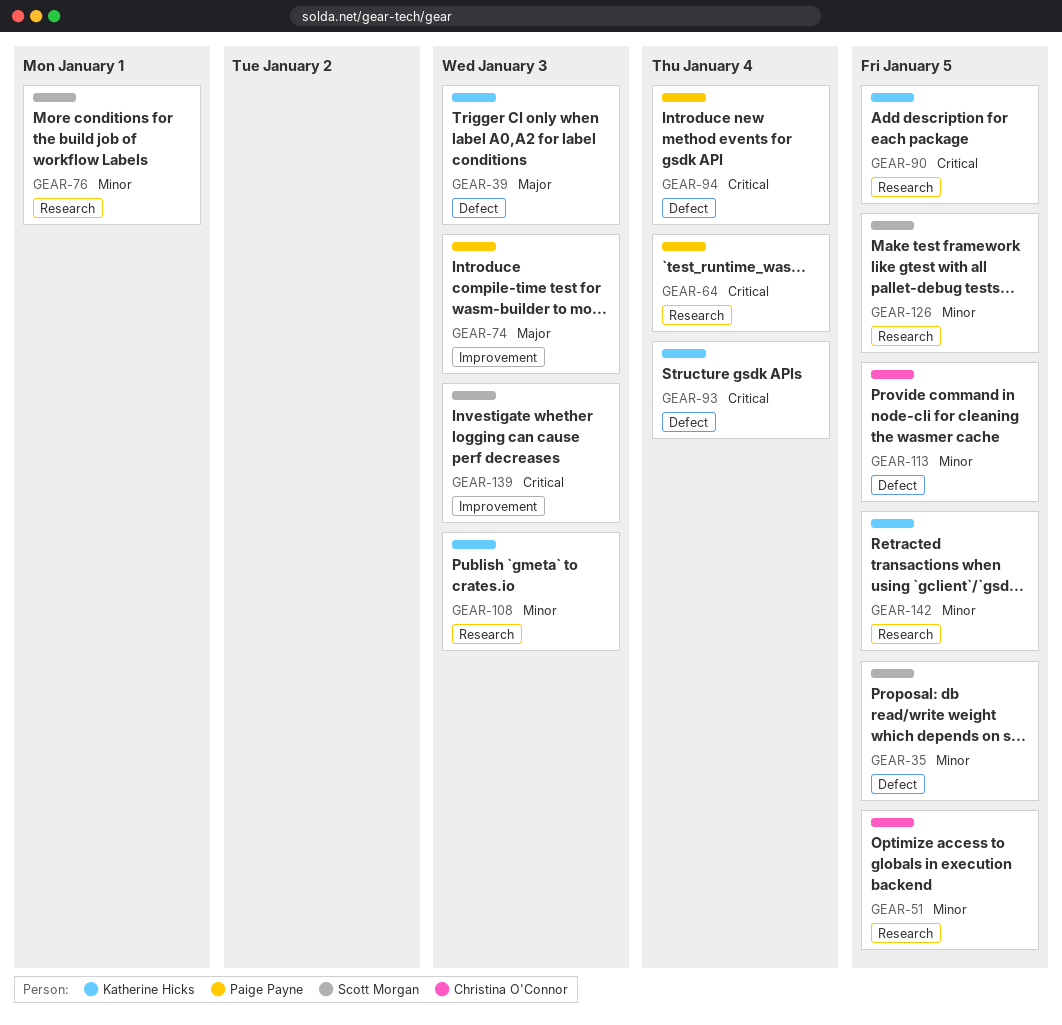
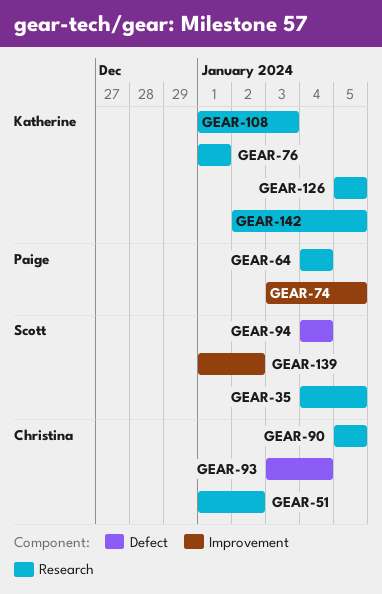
GEAR-35, label: Defect -> Research
GEAR-39: present -> none
GEAR-51, due: Jan 5 -> Jan 2
GEAR-74, due: Jan 3 -> Jan 5
GEAR-76, owner: Scott Morgan -> Katherine Hicks
GEAR-90, owner: Katherine Hicks -> Christina O'Connor
GEAR-93, owner: Katherine Hicks -> Christina O'Connor
GEAR-94, owner: Paige Payne -> Scott Morgan
GEAR-113: present -> none
GEAR-126, owner: Scott Morgan -> Katherine Hicks
GEAR-139, due: Jan 3 -> Jan 2

